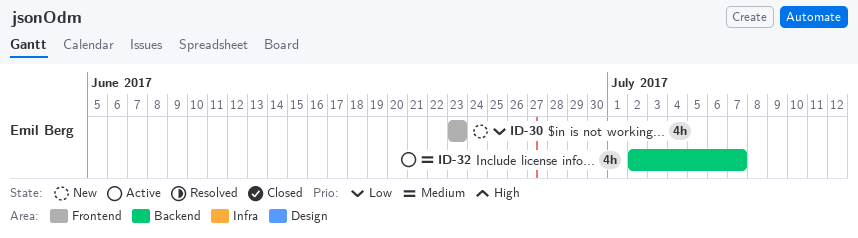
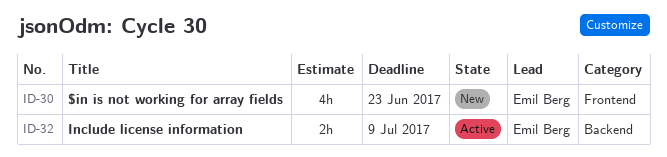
ID-32, estimate: 4h -> 2h
ID-32, due: Jul 7 -> Jul 9

